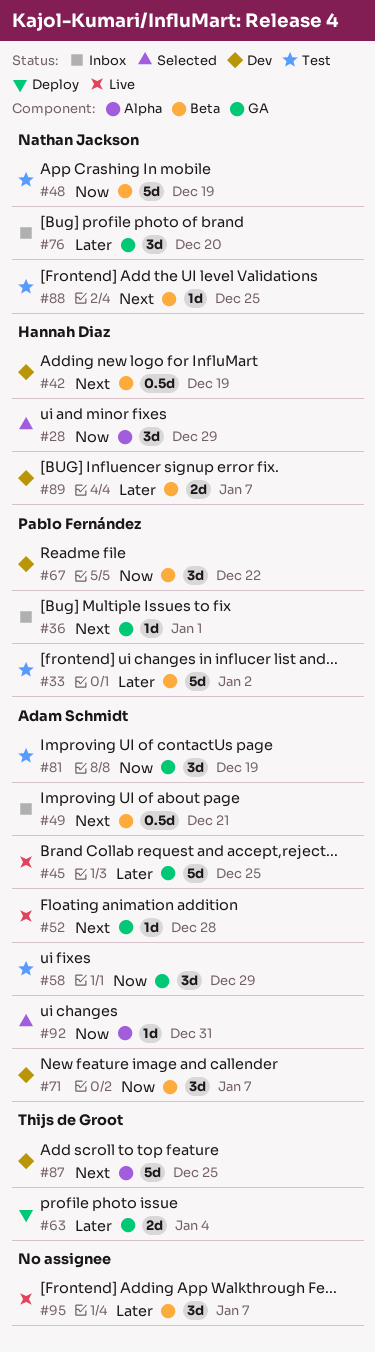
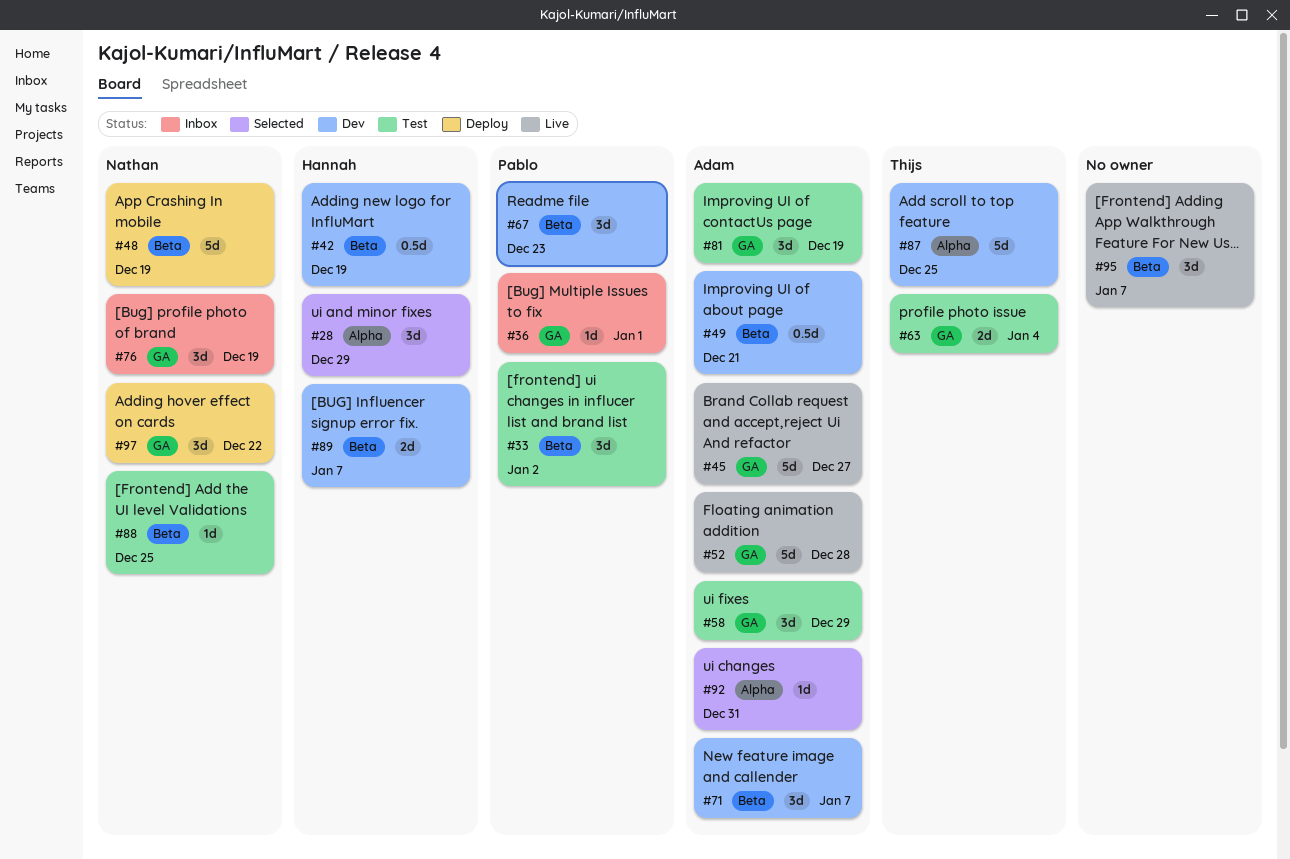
#33, estimate: 5d -> 3d
#45, due: Dec 25 -> Dec 27
#48, status: Test -> Deploy
#49, status: Inbox -> Dev
#52, estimate: 1d -> 5d
#63, status: Deploy -> Test
#67, due: Dec 22 -> Dec 23
#76, due: Dec 20 -> Dec 19
#97: none -> present

